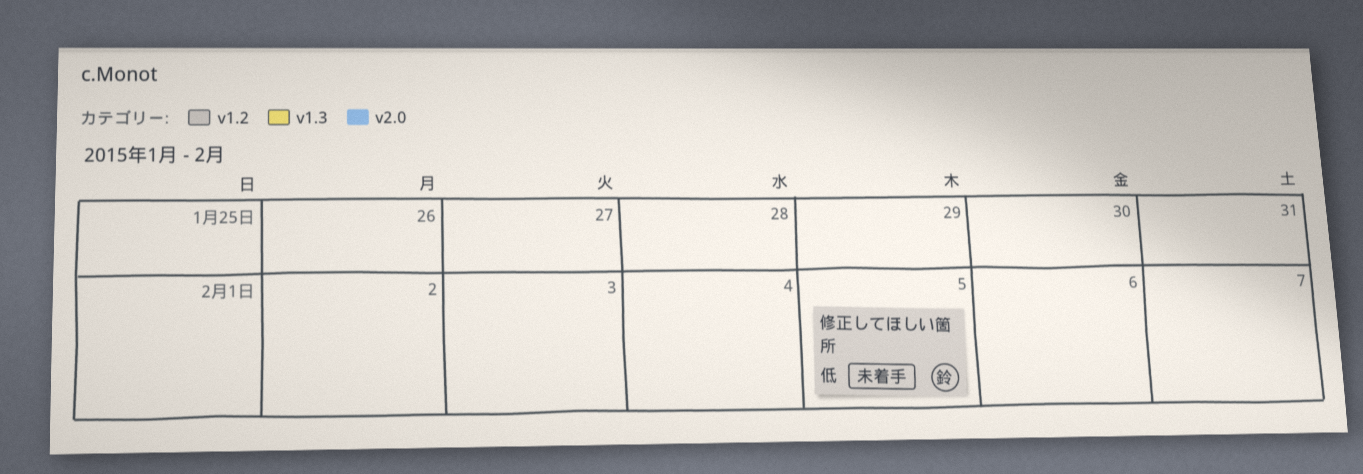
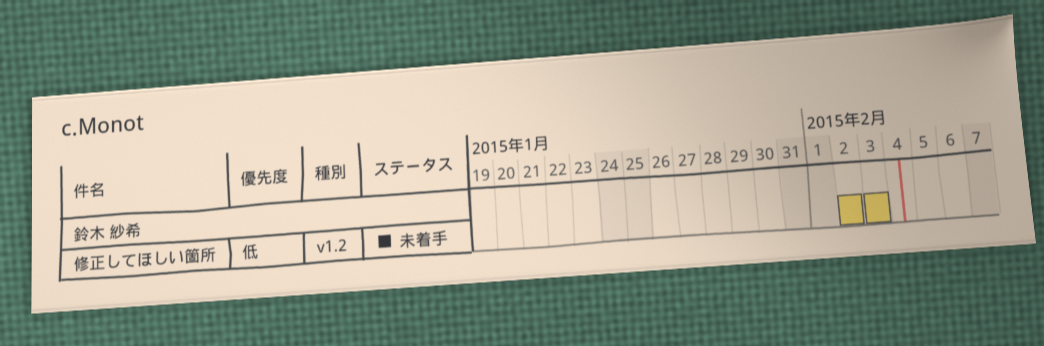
修正してほしい箇所, due: Feb 5 -> Feb 3

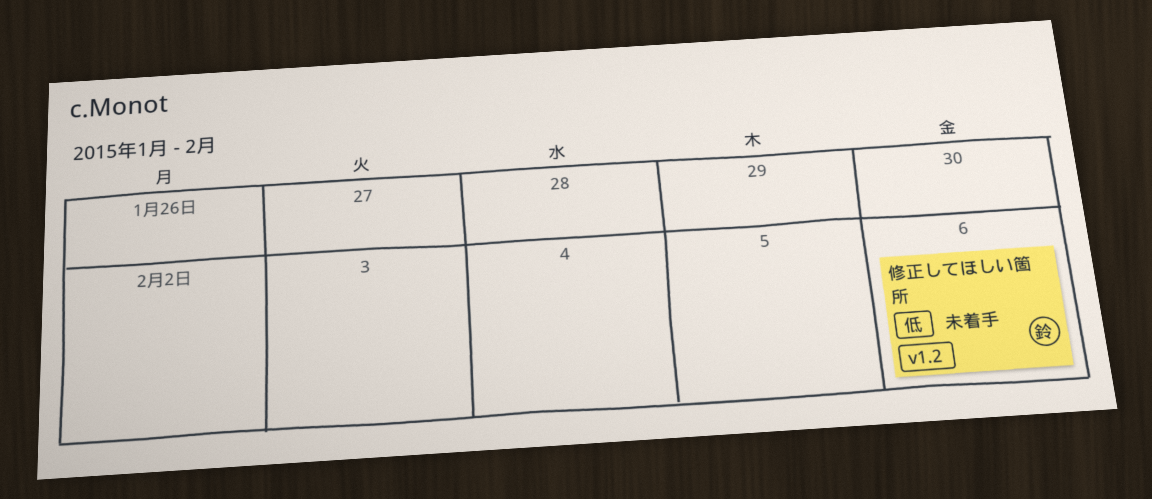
修正してほしい箇所, due: Feb 3 -> Feb 6

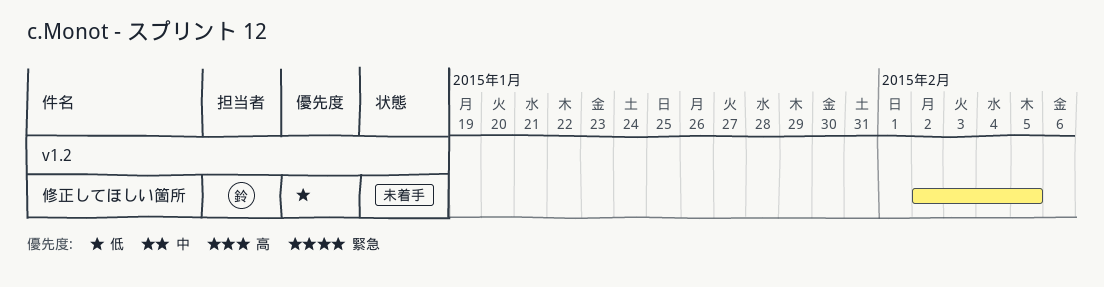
修正してほしい箇所, due: Feb 6 -> Feb 5

